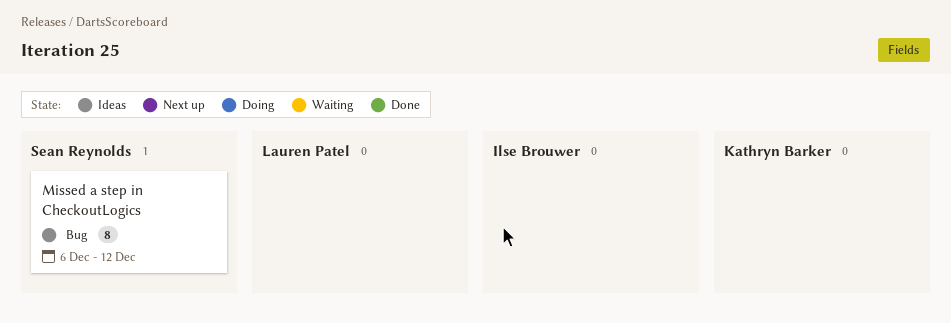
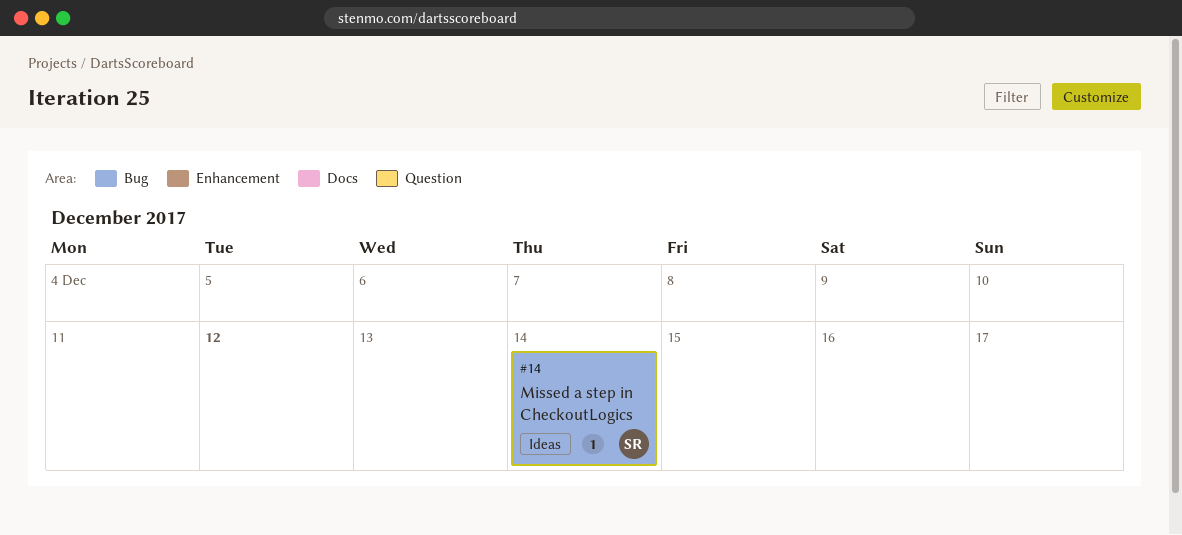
Missed a step in CheckoutLogics, estimate: 8 -> 1
Missed a step in CheckoutLogics, due: Dec 12 -> Dec 14

